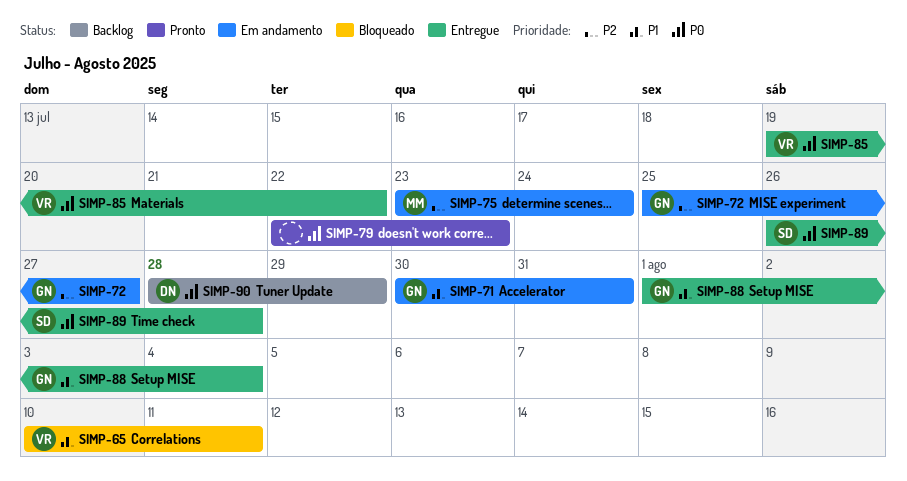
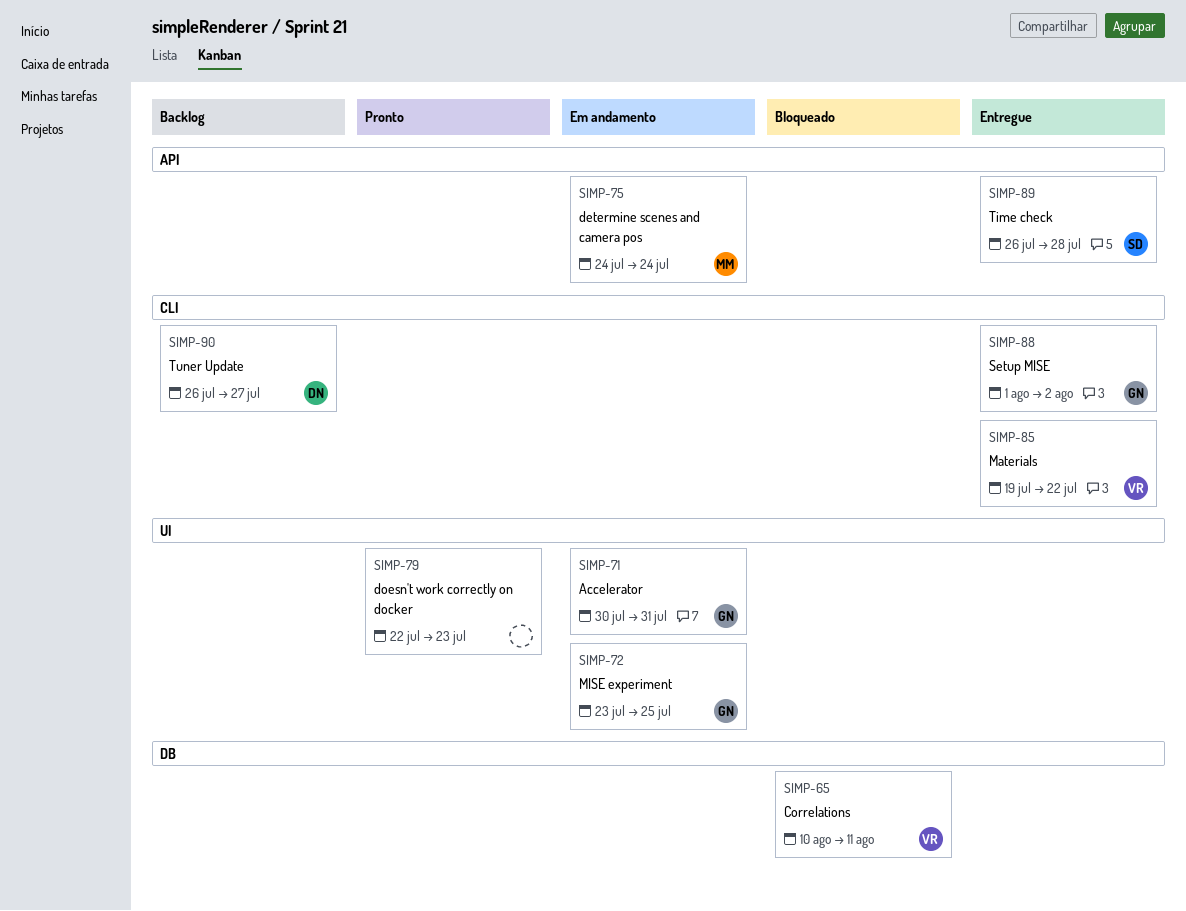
SIMP-72, start: Jul 25 -> Jul 23
SIMP-72, due: Jul 27 -> Jul 25
SIMP-75, start: Jul 23 -> Jul 24
SIMP-88, due: Aug 4 -> Aug 2
SIMP-90, start: Jul 28 -> Jul 26
SIMP-90, due: Jul 29 -> Jul 27

